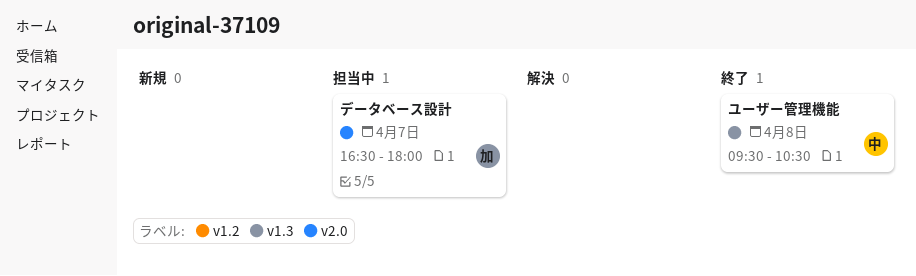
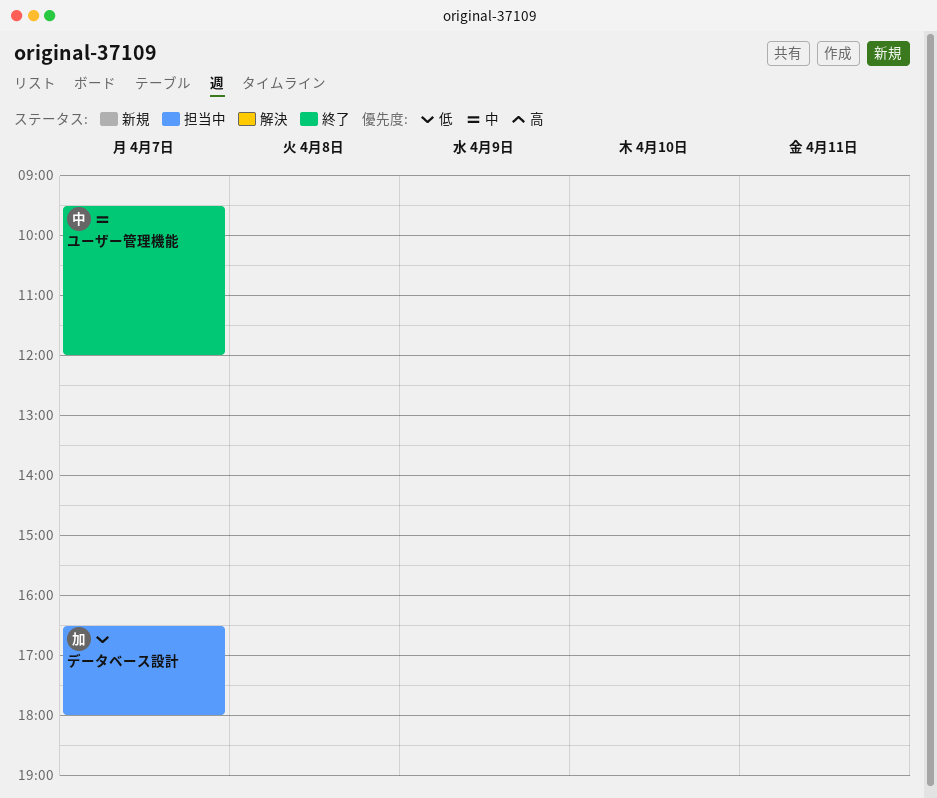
ユーザー管理機能, day: Apr 8 -> Apr 7
ユーザー管理機能, ends: 10:30 -> 12:00

